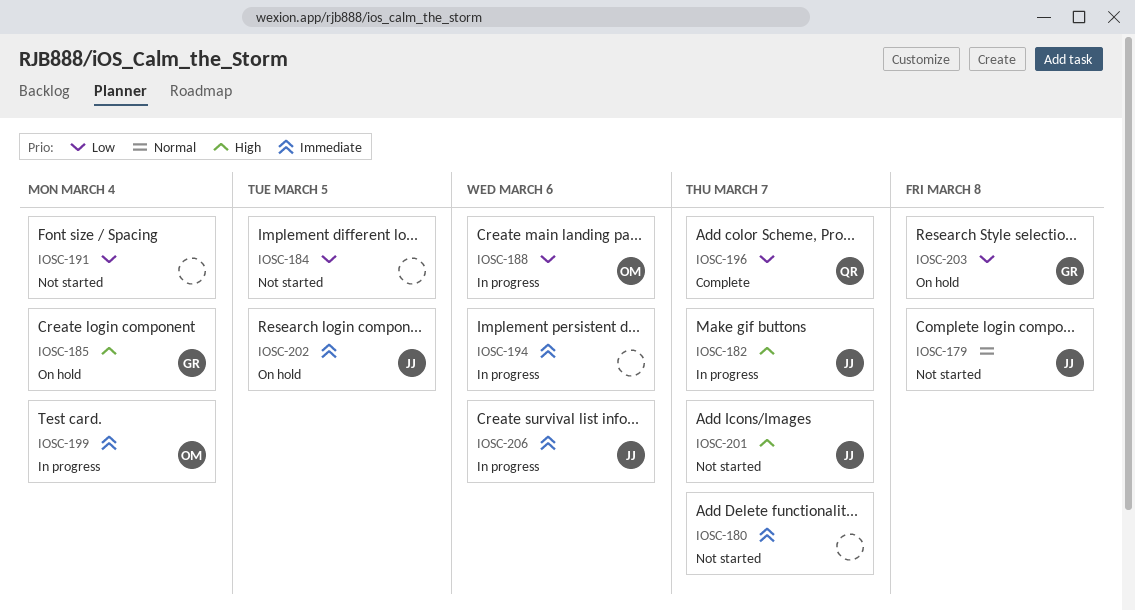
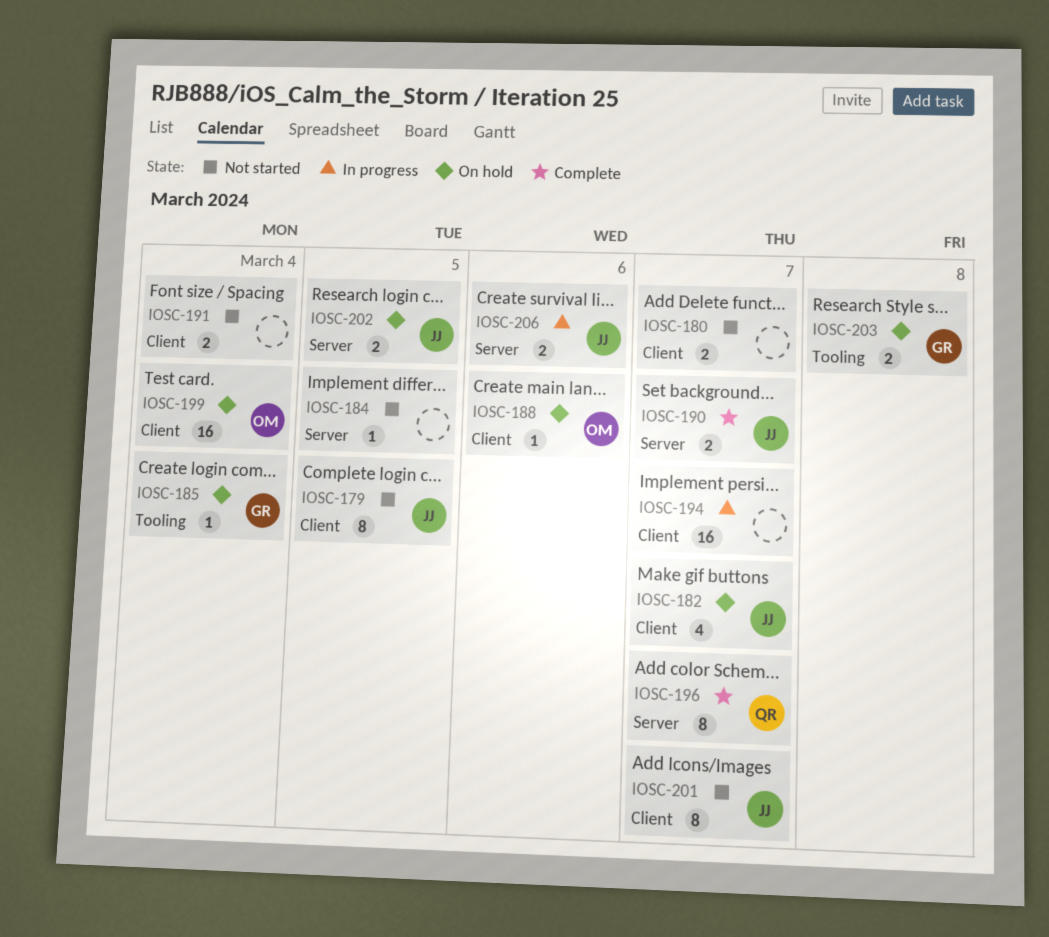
IOSC-179, due: Mar 8 -> Mar 5
IOSC-182, status: In progress -> On hold
IOSC-188, status: In progress -> On hold
IOSC-190: none -> present
IOSC-194, due: Mar 6 -> Mar 7
IOSC-199, status: In progress -> On hold

